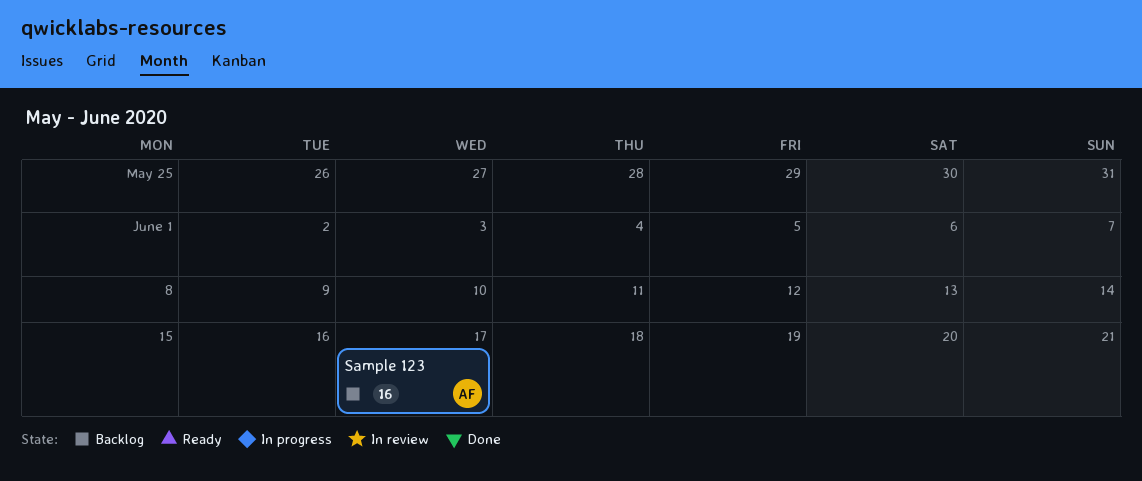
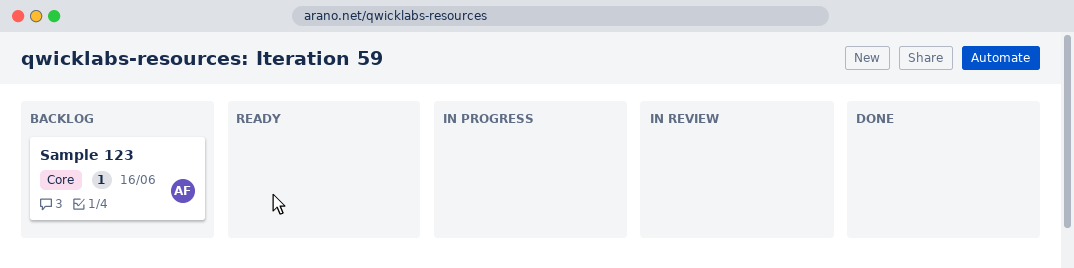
Sample 123, estimate: 16 -> 1
Sample 123, due: Jun 17 -> Jun 16

